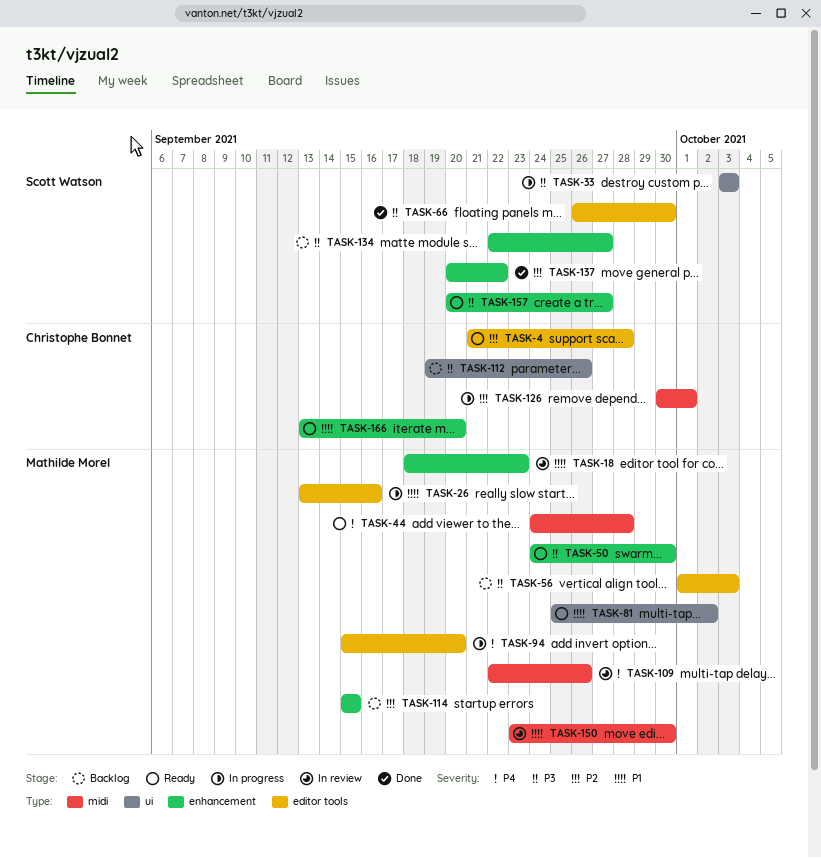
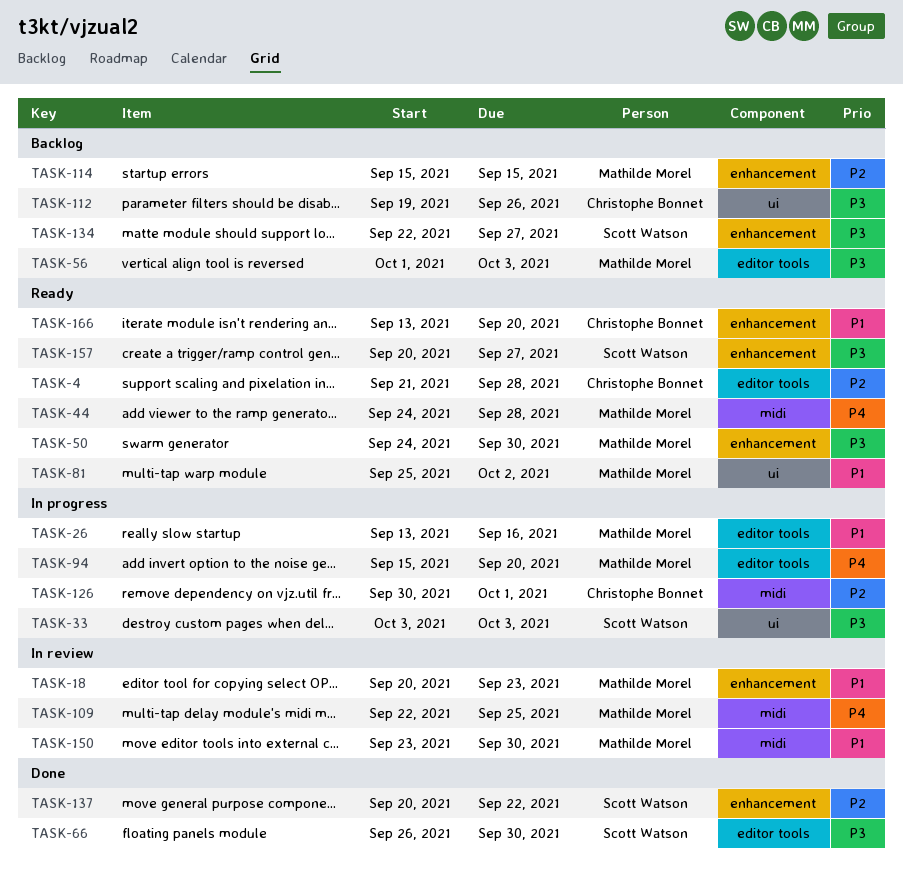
TASK-18, start: Sep 18 -> Sep 20
TASK-109, due: Sep 26 -> Sep 25

